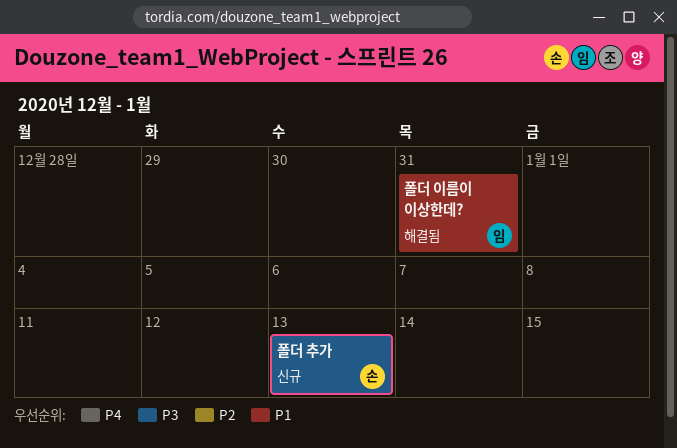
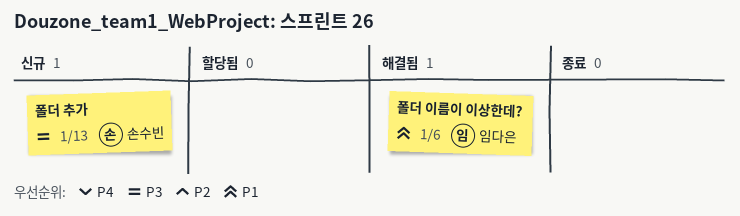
폴더 이름이 이상한데?, due: Dec 31 -> Jan 6

